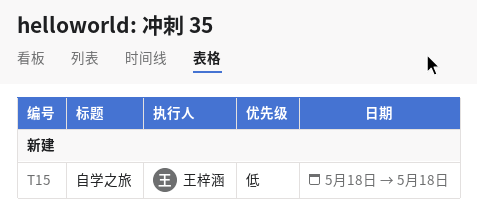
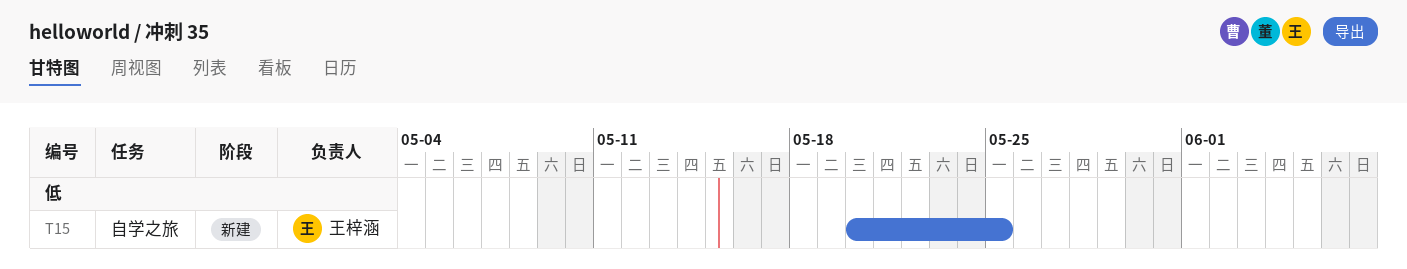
T15, start: May 18 -> May 20
T15, due: May 18 -> May 25

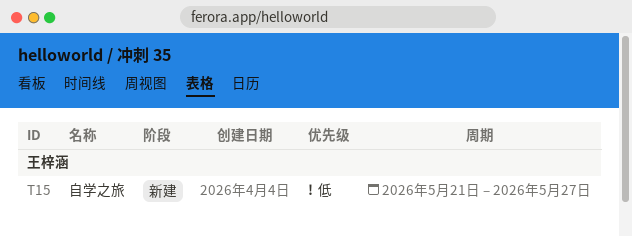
T15, start: May 20 -> May 21
T15, due: May 25 -> May 27

